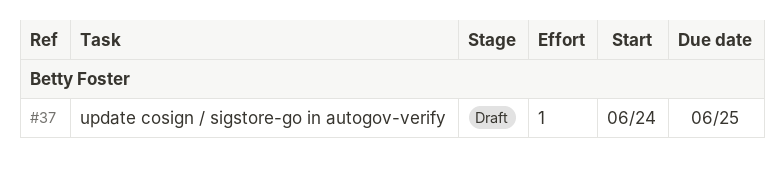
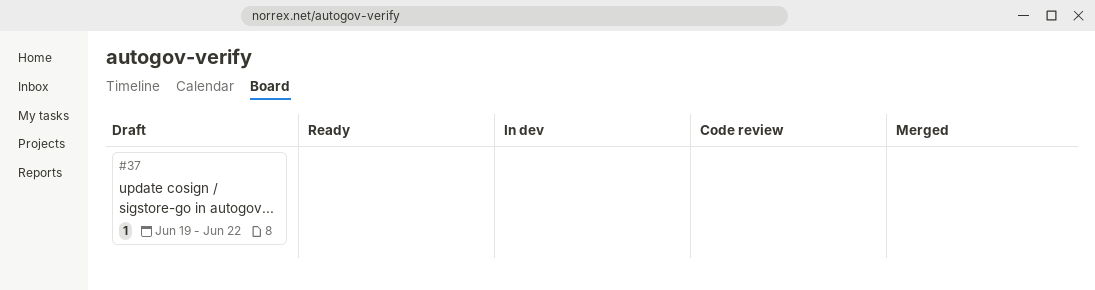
#37, start: Jun 24 -> Jun 19
#37, due: Jun 25 -> Jun 22

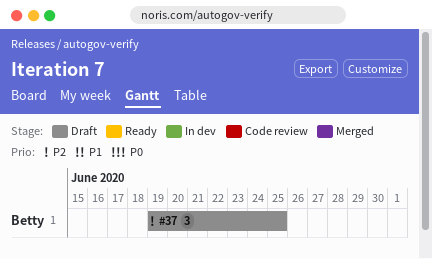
#37, estimate: 1 -> 3
#37, due: Jun 22 -> Jun 25

